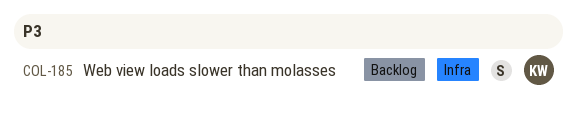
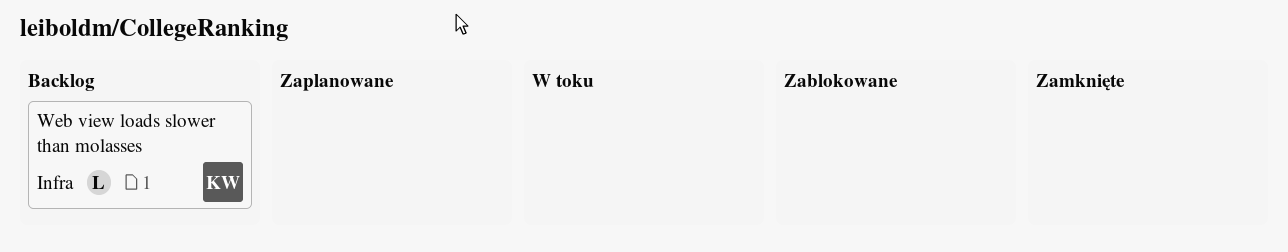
Web view loads slower than molasses, estimate: S -> L

